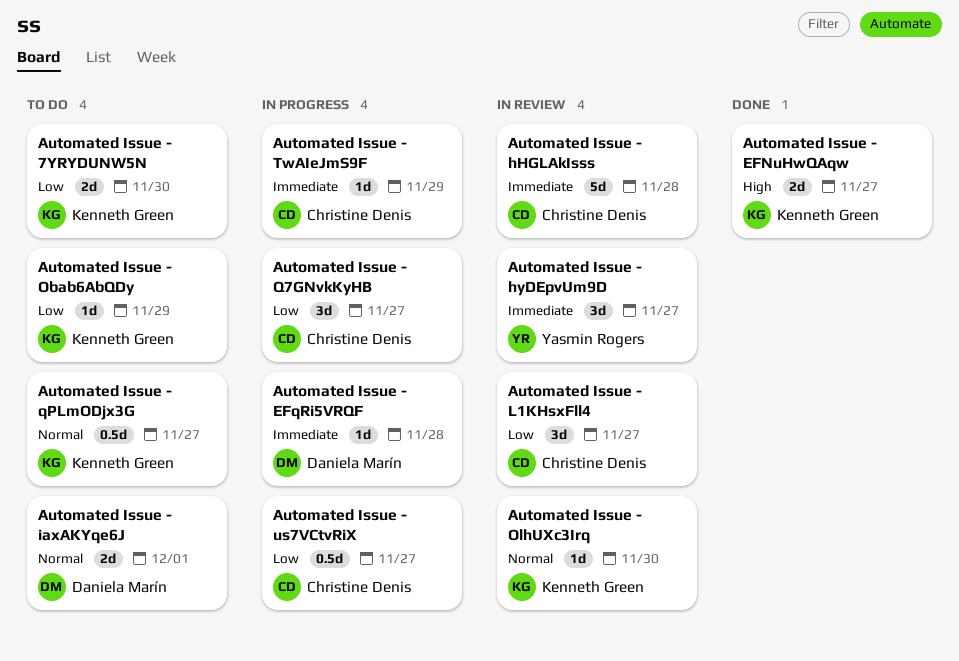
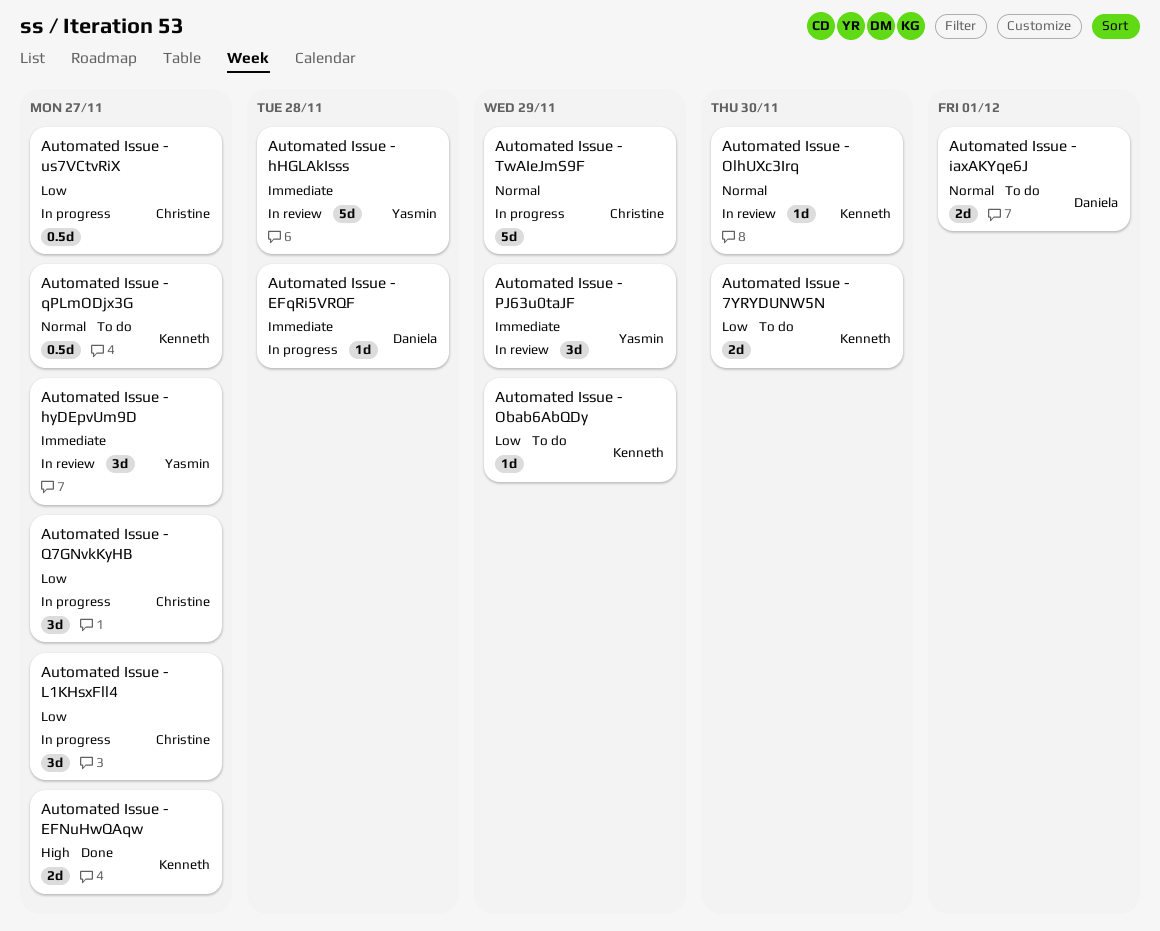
Automated Issue - hHGLAkIsss, owner: Christine Denis -> Yasmin Rogers
Automated Issue - L1KHsxFll4, status: In review -> In progress
Automated Issue - PJ63u0taJF: none -> present
Automated Issue - TwAIeJmS9F, priority: Immediate -> Normal
Automated Issue - TwAIeJmS9F, estimate: 1d -> 5d

